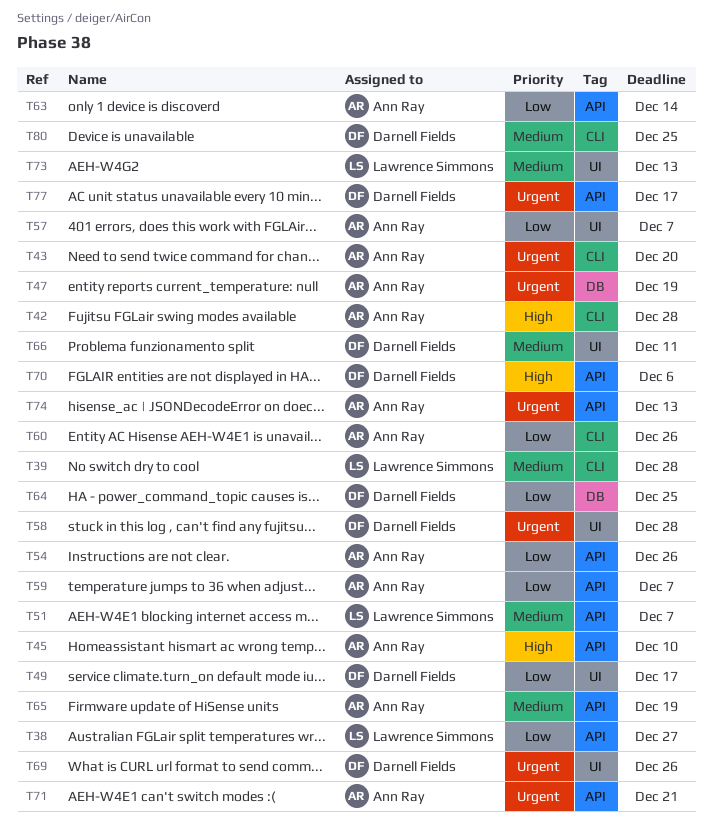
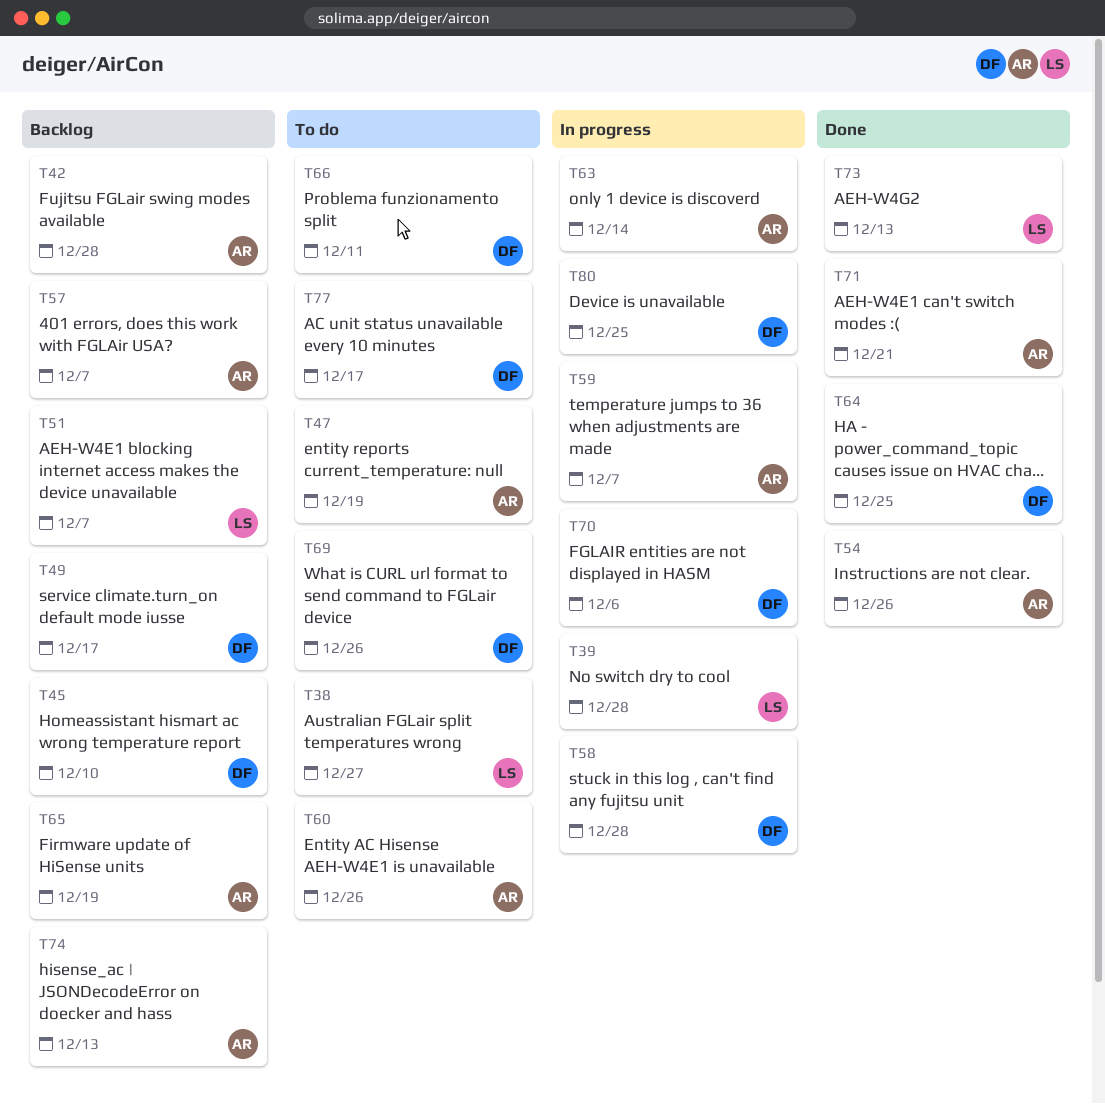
T43: present -> none
T45, owner: Ann Ray -> Darnell Fields

